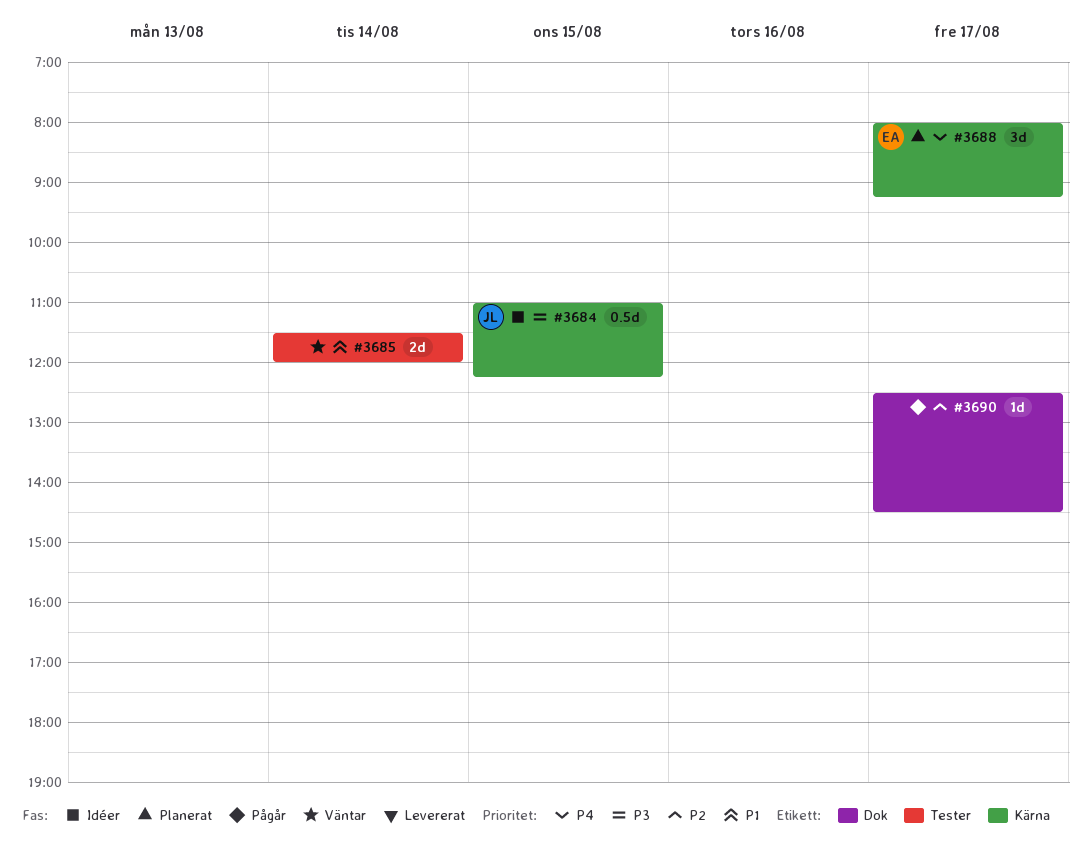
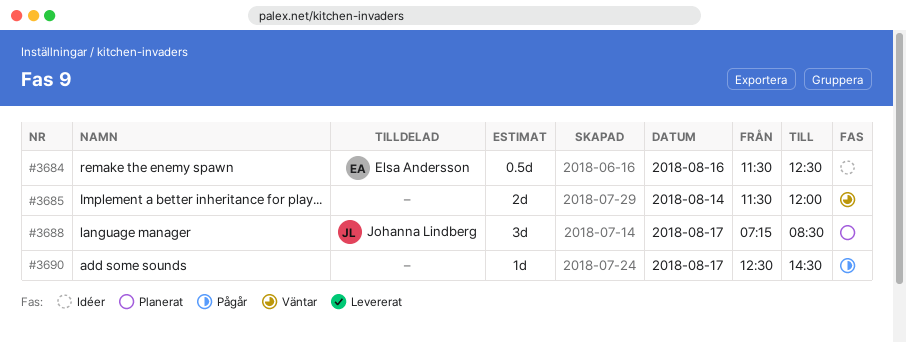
#3684, owner: Johanna Lindberg -> Elsa Andersson
#3684, day: Aug 15 -> Aug 16
#3684, begins: 11:00 -> 11:30
#3684, ends: 12:15 -> 12:30
#3688, owner: Elsa Andersson -> Johanna Lindberg
#3688, begins: 08:00 -> 07:15
#3688, ends: 09:15 -> 08:30

